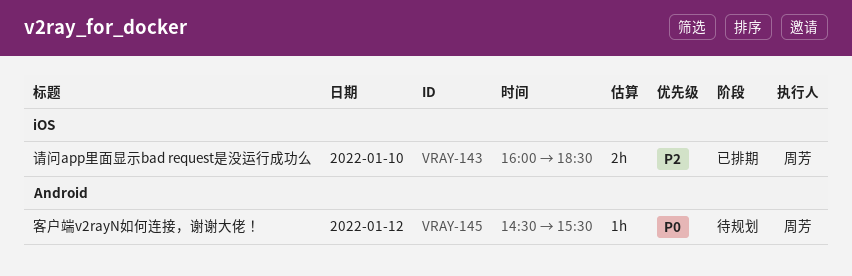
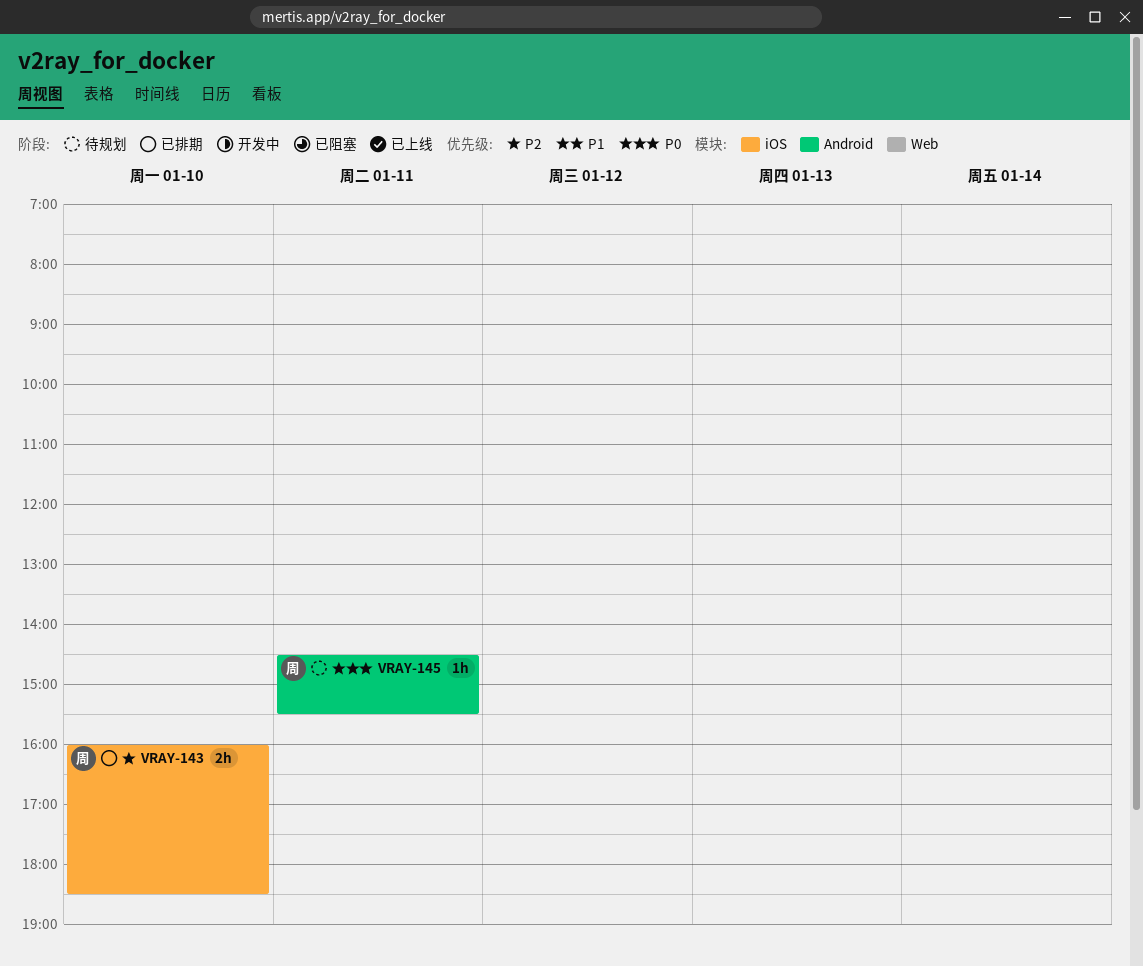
VRAY-145, day: Jan 12 -> Jan 11

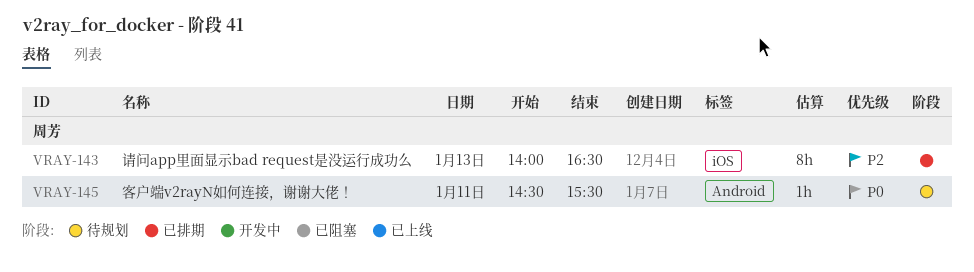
VRAY-143, estimate: 2h -> 8h
VRAY-143, day: Jan 10 -> Jan 13
VRAY-143, begins: 16:00 -> 14:00
VRAY-143, ends: 18:30 -> 16:30

